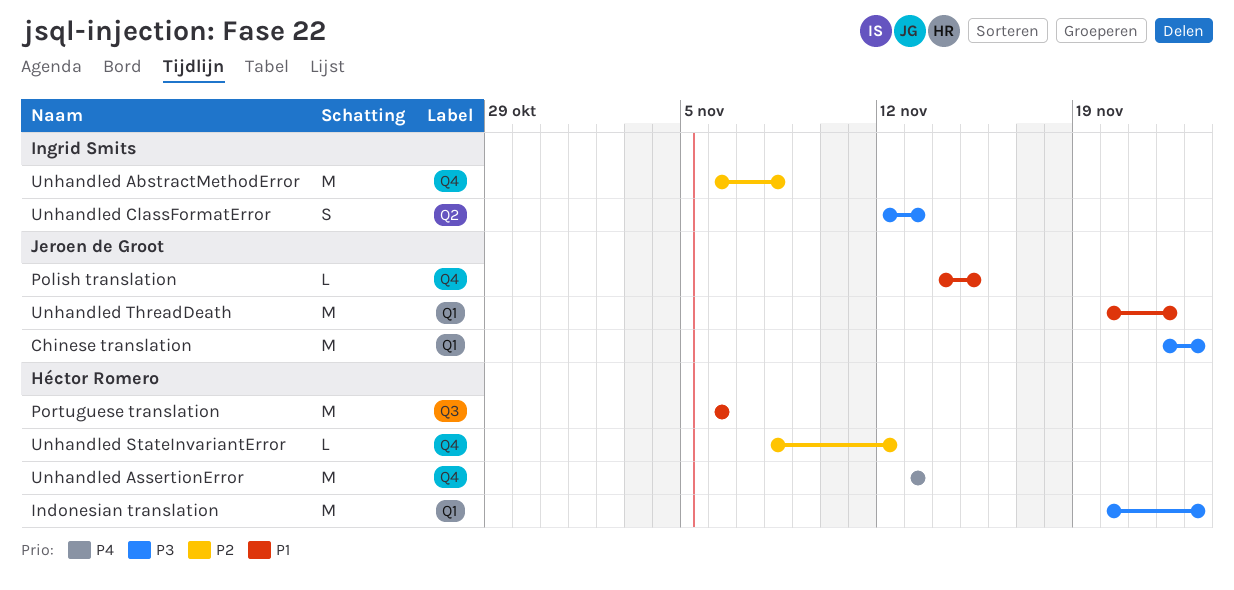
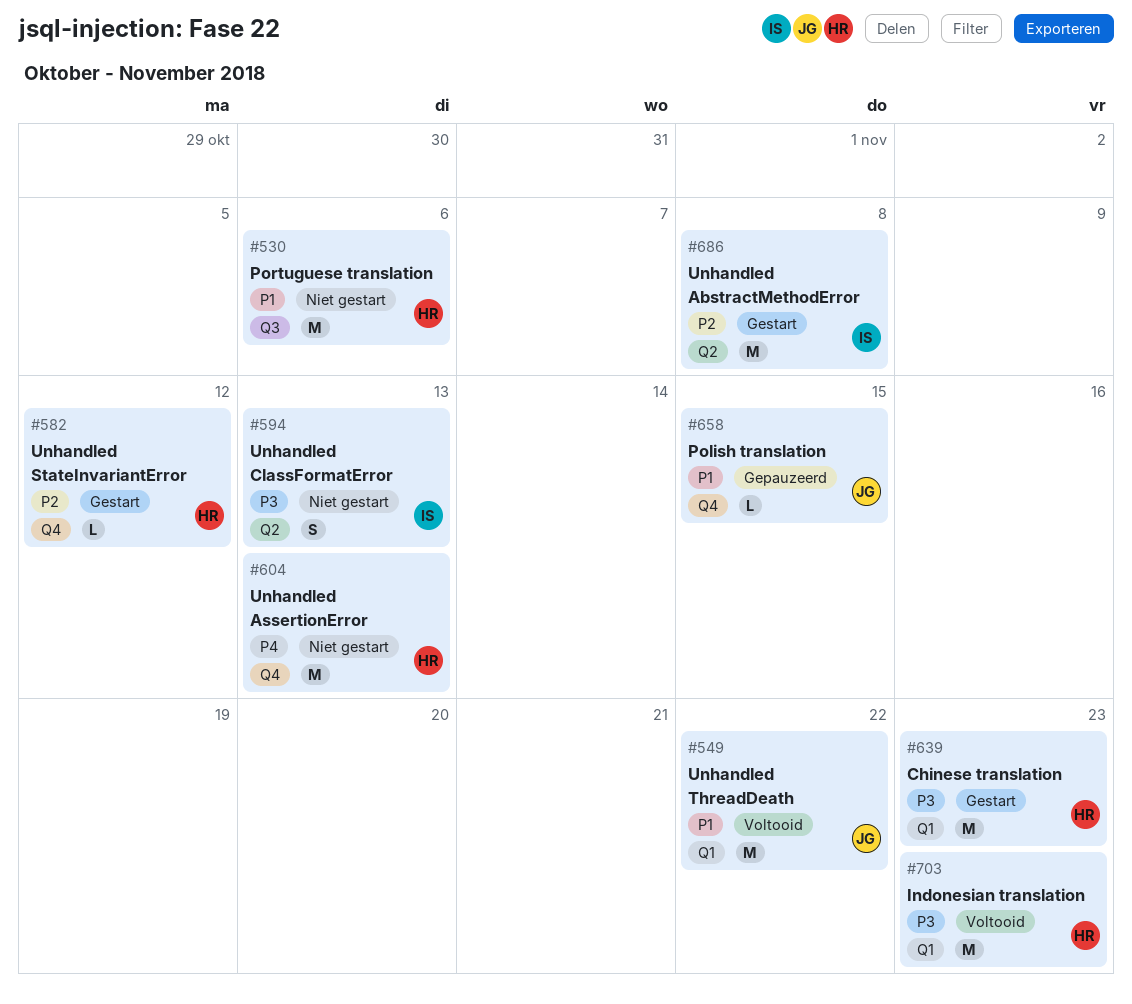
Chinese translation, owner: Jeroen de Groot -> Héctor Romero
Unhandled AbstractMethodError, label: Q4 -> Q2

